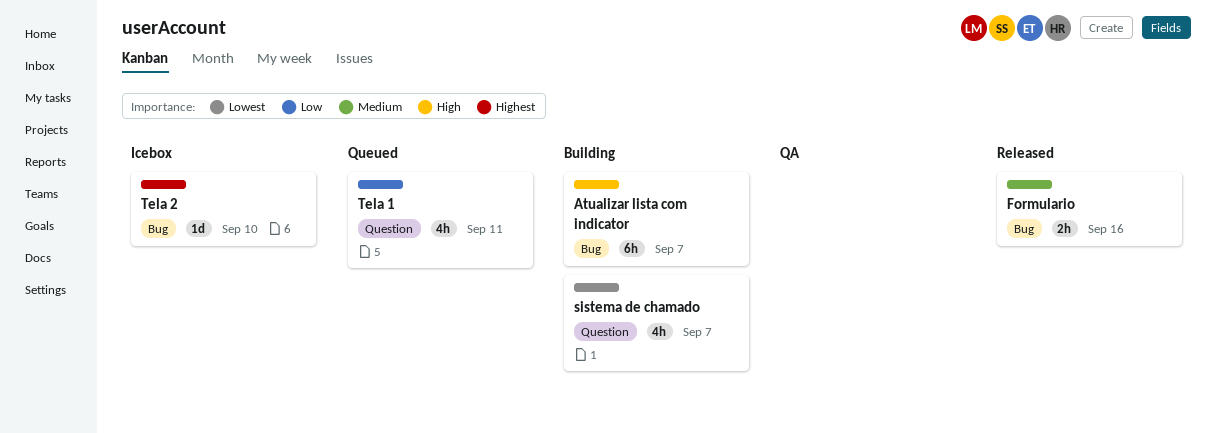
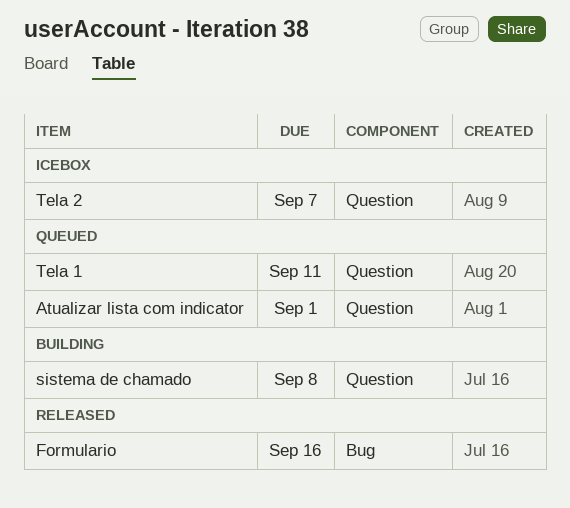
Atualizar lista com indicator, status: Building -> Queued
Atualizar lista com indicator, label: Bug -> Question
Atualizar lista com indicator, due: Sep 7 -> Sep 1
sistema de chamado, due: Sep 7 -> Sep 8
Tela 2, label: Bug -> Question
Tela 2, due: Sep 10 -> Sep 7

